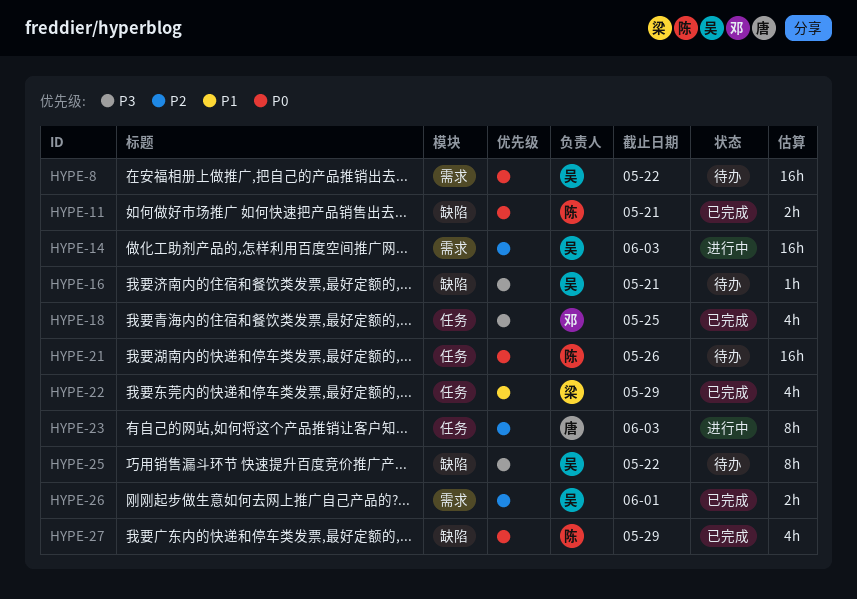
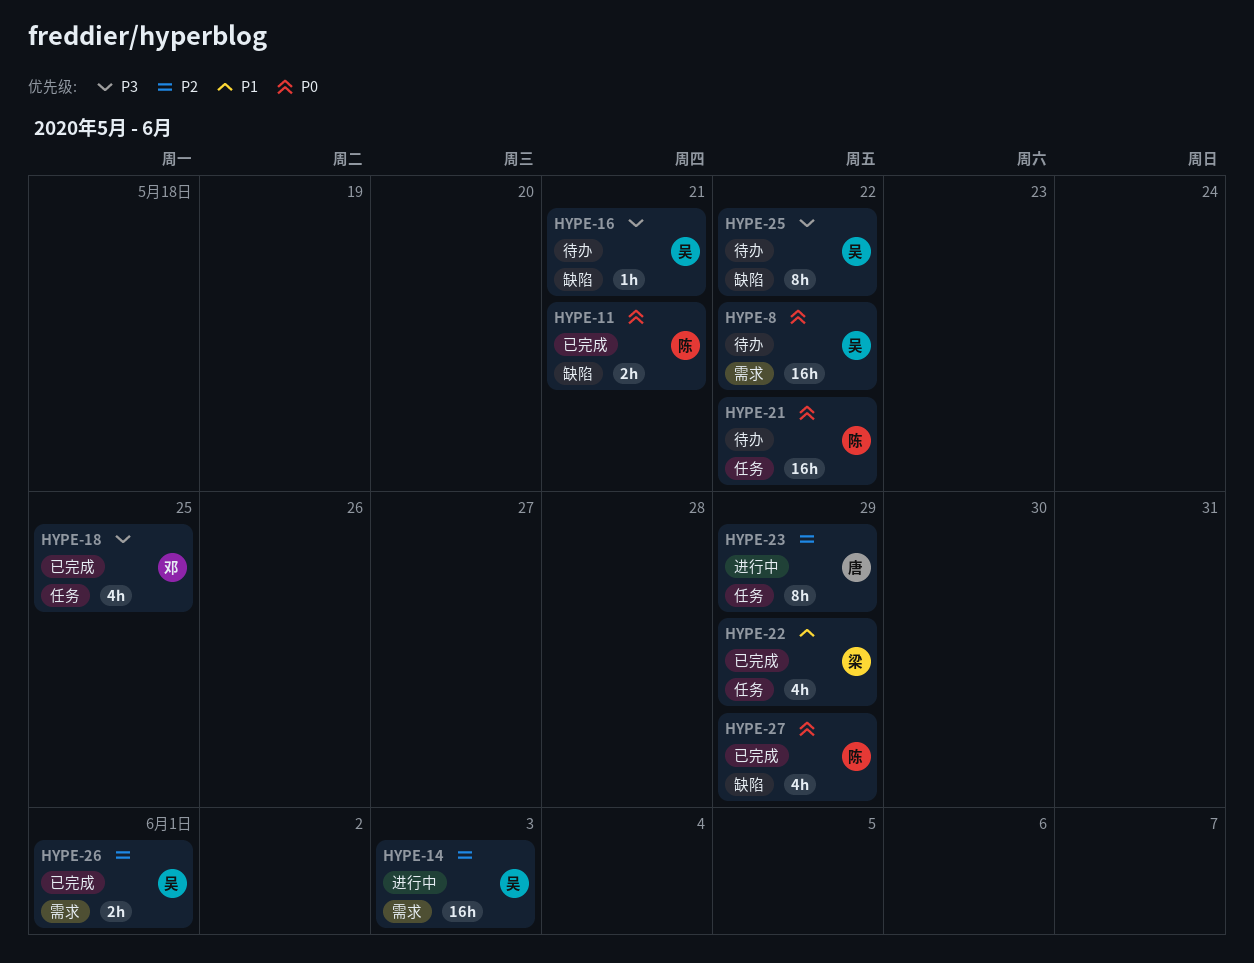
HYPE-21, due: May 26 -> May 22
HYPE-23, due: Jun 3 -> May 29

